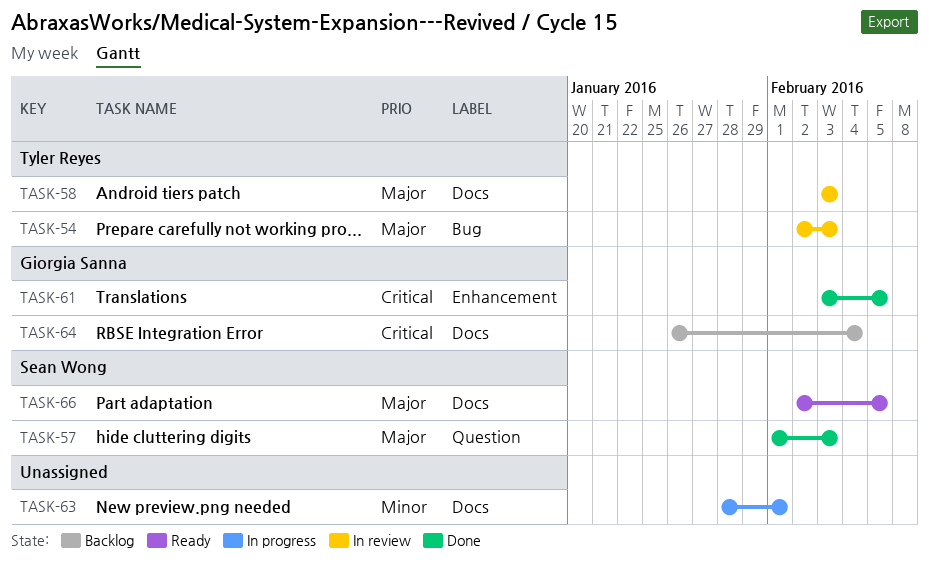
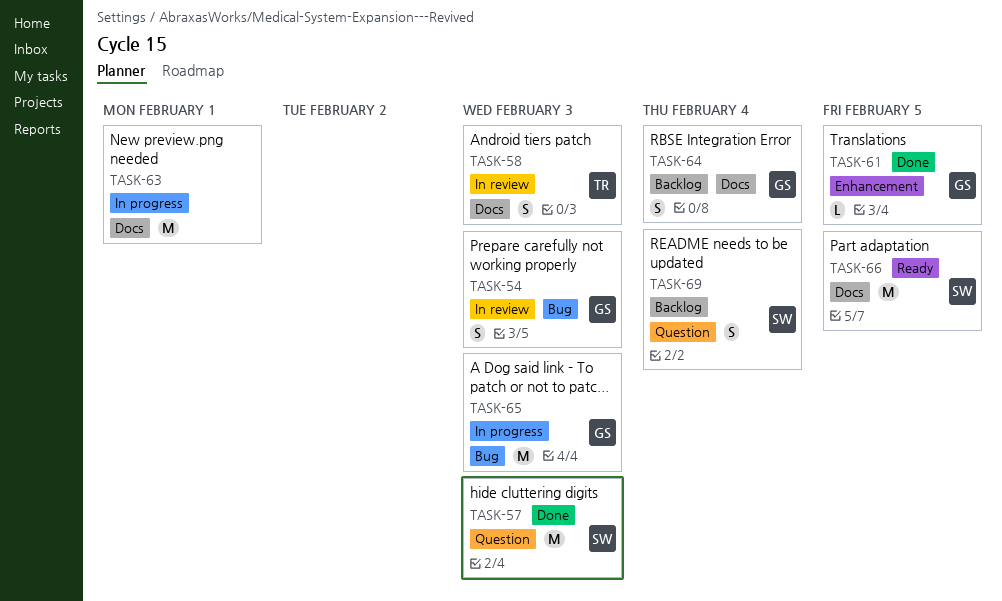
TASK-54, owner: Tyler Reyes -> Giorgia Sanna
TASK-65: none -> present
TASK-69: none -> present

